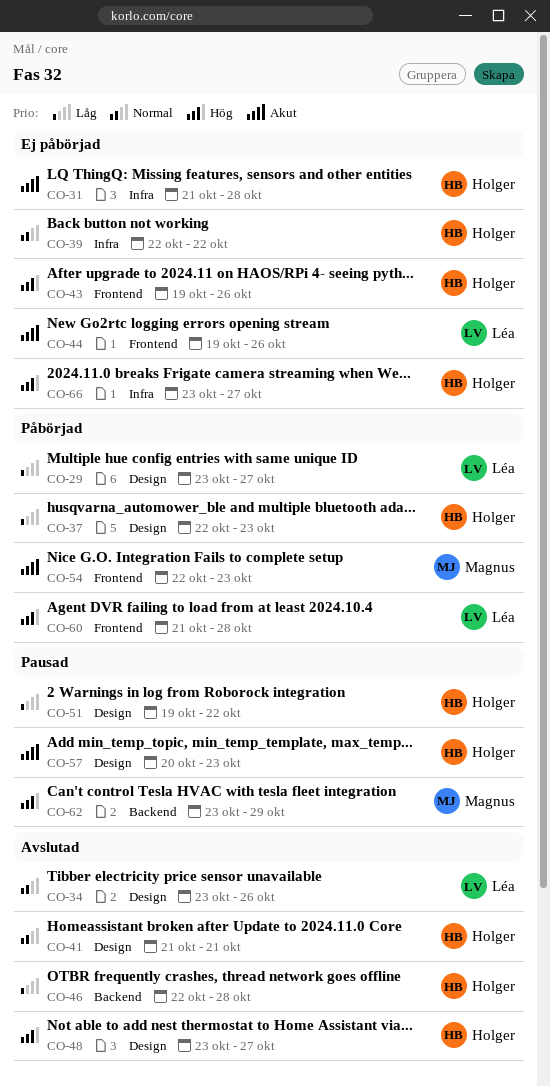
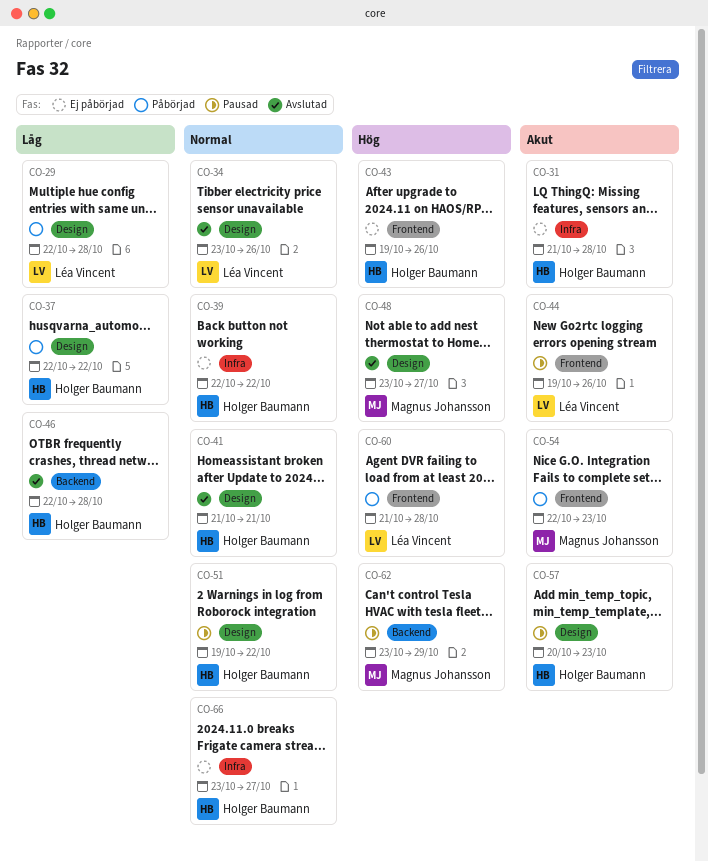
CO-29, start: Oct 23 -> Oct 22
CO-29, due: Oct 27 -> Oct 28
CO-37, due: Oct 23 -> Oct 22
CO-44, status: Ej påbörjad -> Pausad
CO-48, owner: Holger Baumann -> Magnus Johansson
CO-51, priority: Låg -> Normal
CO-66, priority: Hög -> Normal

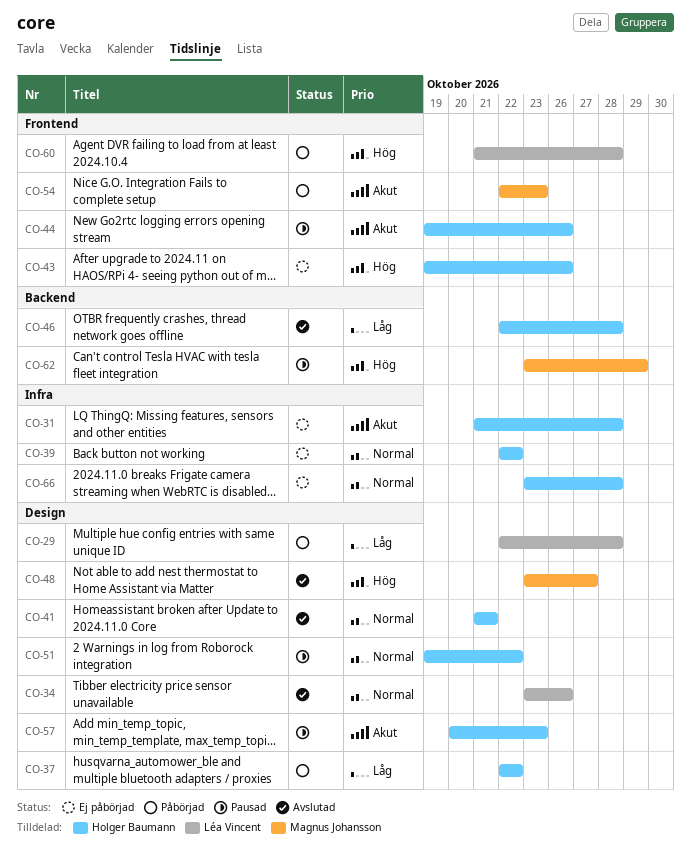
CO-44, owner: Léa Vincent -> Holger Baumann
CO-66, due: Oct 27 -> Oct 28

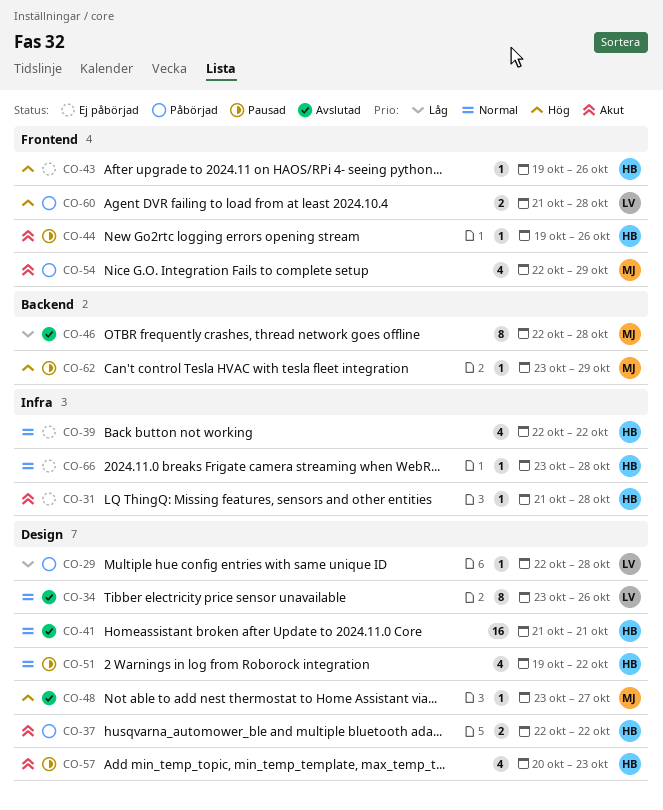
CO-37, priority: Låg -> Akut
CO-46, owner: Holger Baumann -> Magnus Johansson
CO-54, due: Oct 23 -> Oct 29

